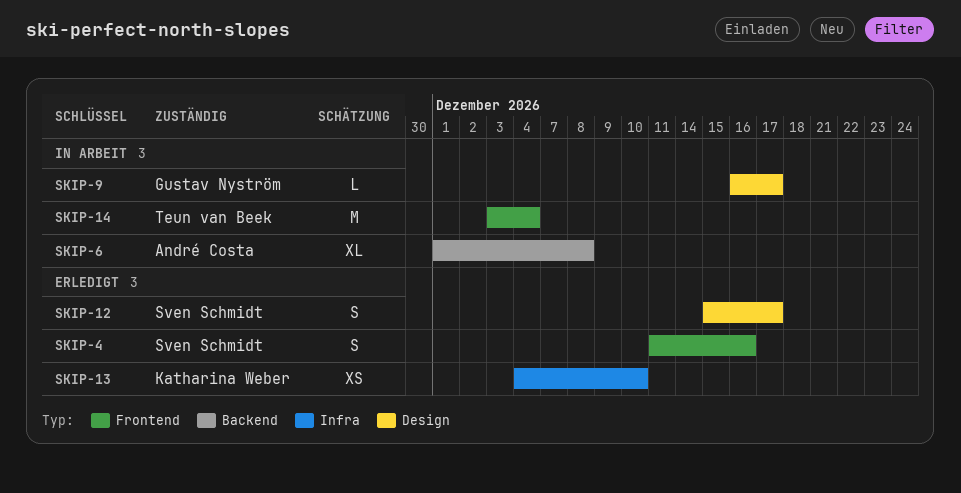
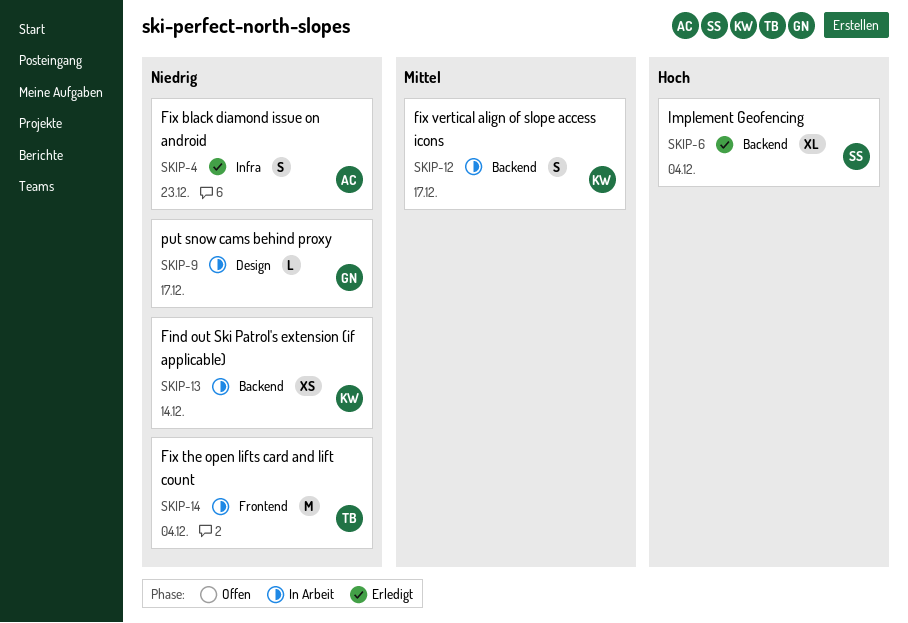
SKIP-4, owner: Sven Schmidt -> André Costa
SKIP-4, label: Frontend -> Infra
SKIP-4, due: Dec 16 -> Dec 23
SKIP-6, status: In Arbeit -> Erledigt
SKIP-6, owner: André Costa -> Sven Schmidt
SKIP-6, due: Dec 8 -> Dec 4
SKIP-12, status: Erledigt -> In Arbeit
SKIP-12, owner: Sven Schmidt -> Katharina Weber
SKIP-12, label: Design -> Backend
SKIP-13, status: Erledigt -> In Arbeit
SKIP-13, label: Infra -> Backend
SKIP-13, due: Dec 10 -> Dec 14

